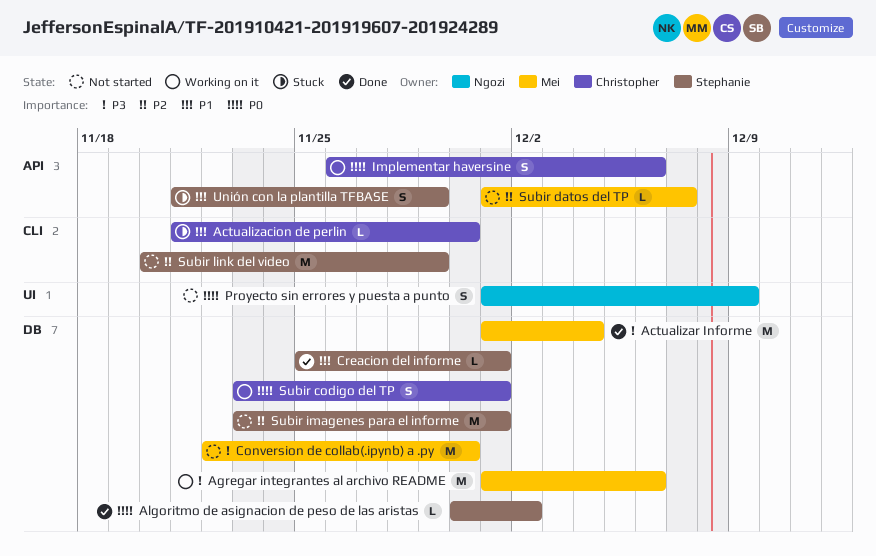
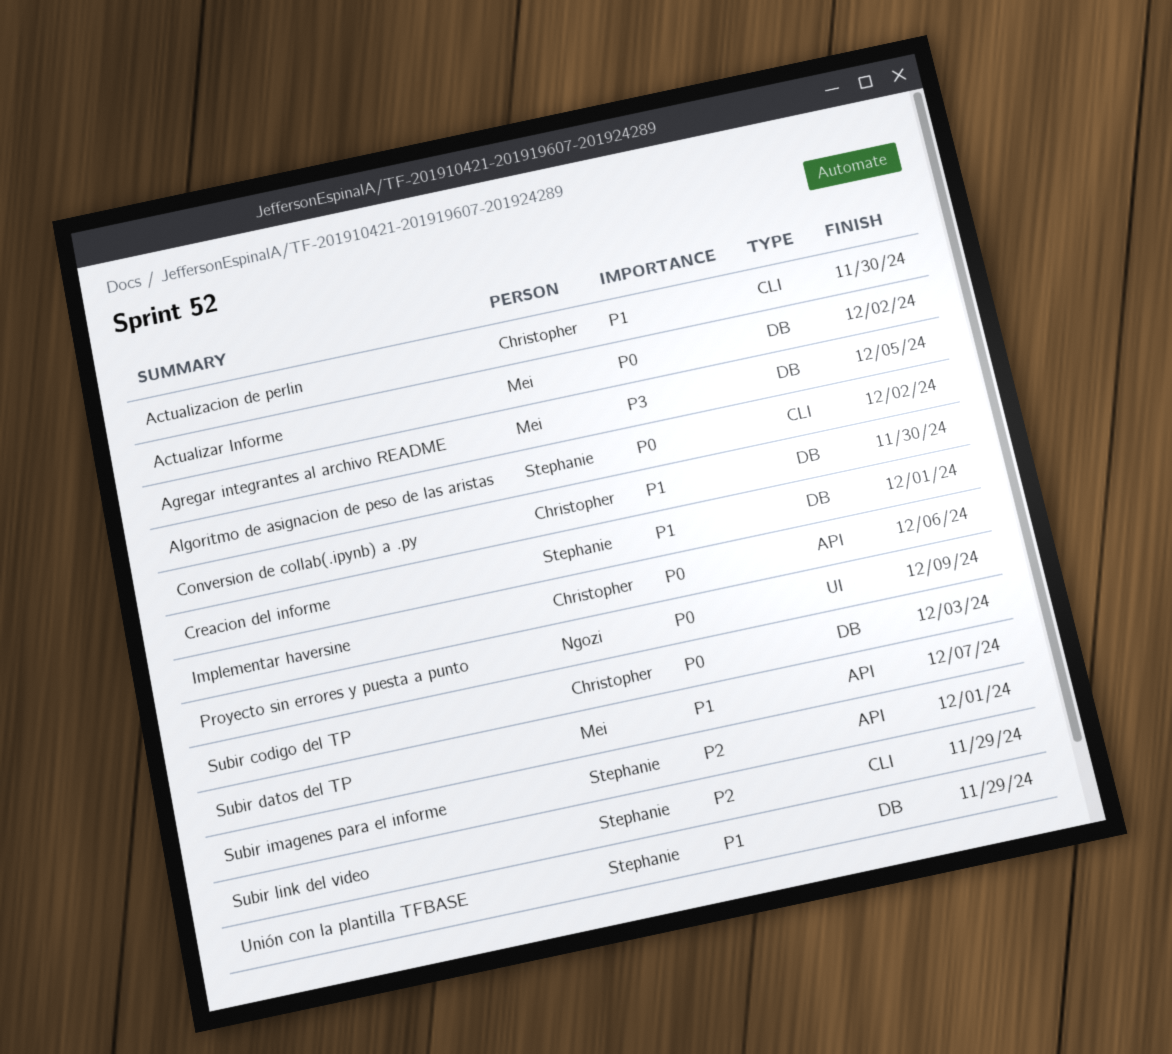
Actualizar Informe, priority: P3 -> P0
Actualizar Informe, due: Dec 4 -> Dec 2
Agregar integrantes al archivo README, due: Dec 6 -> Dec 5
Algoritmo de asignacion de peso de las aristas, label: DB -> CLI
Conversion de collab(.ipynb) a .py, owner: Mei -> Christopher
Conversion de collab(.ipynb) a .py, priority: P3 -> P1
Subir codigo del TP, due: Dec 1 -> Dec 3
Subir datos del TP, priority: P2 -> P1
Subir imagenes para el informe, label: DB -> API
Unión con la plantilla TFBASE, label: API -> DB

